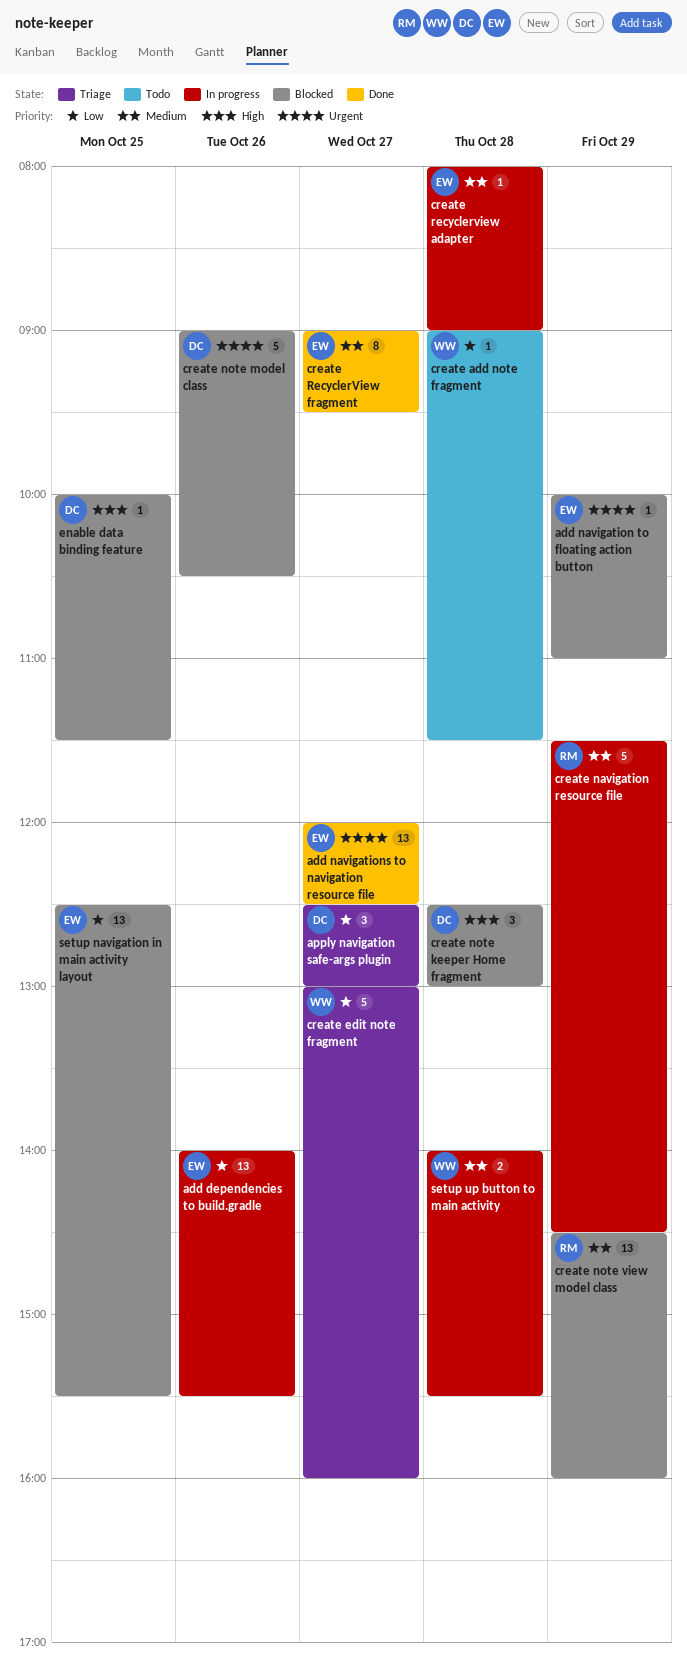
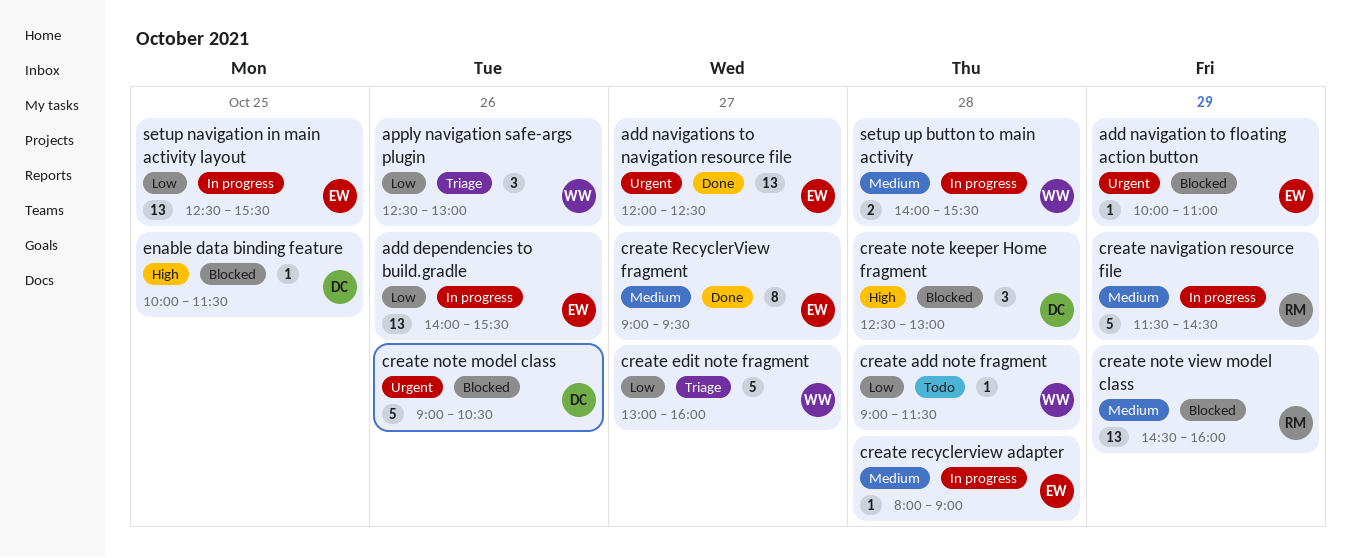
apply navigation safe-args plugin, owner: DC -> WW
apply navigation safe-args plugin, day: Oct 27 -> Oct 26
setup navigation in main activity layout, status: Blocked -> In progress

